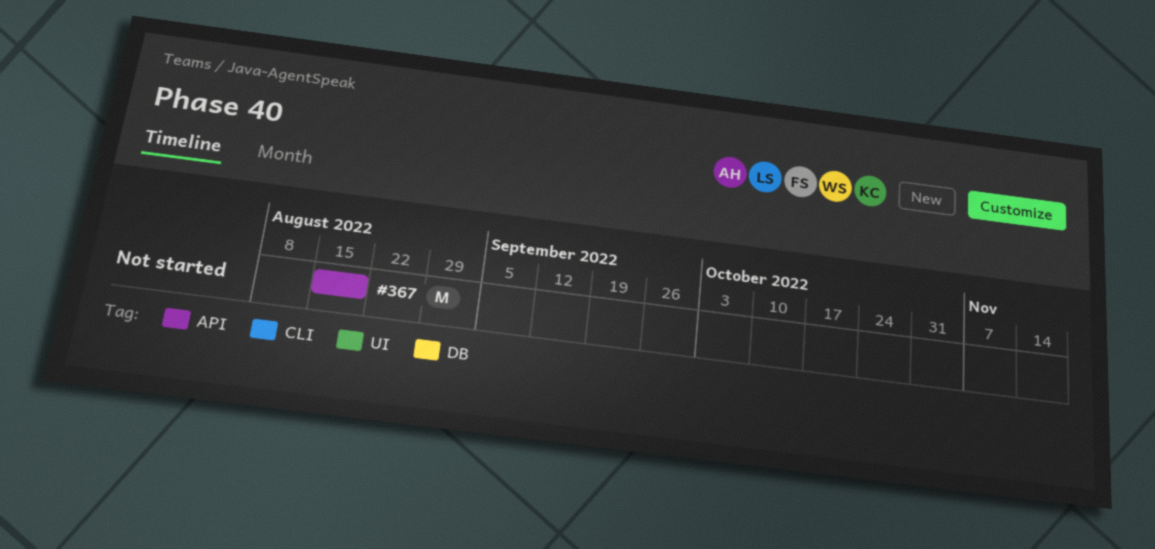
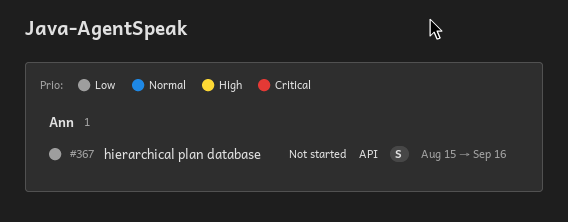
#367, estimate: M -> S
#367, due: Aug 19 -> Sep 16

